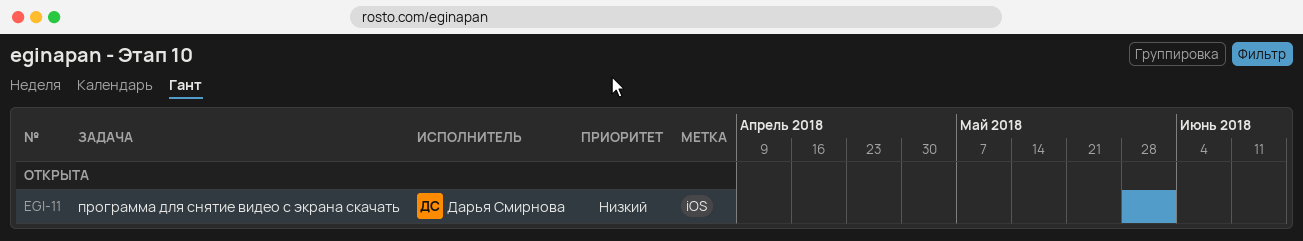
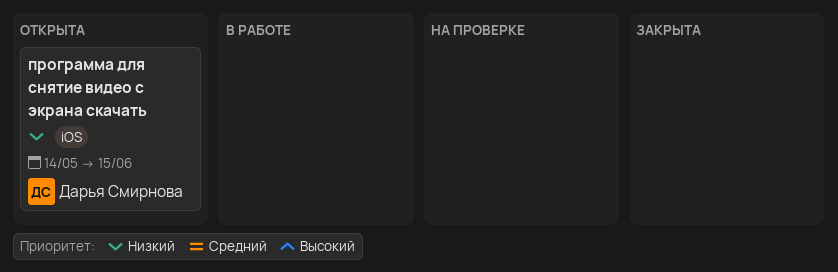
программа для снятие видео с экрана скачать, start: May 28 -> May 14
программа для снятие видео с экрана скачать, due: Jun 1 -> Jun 15

